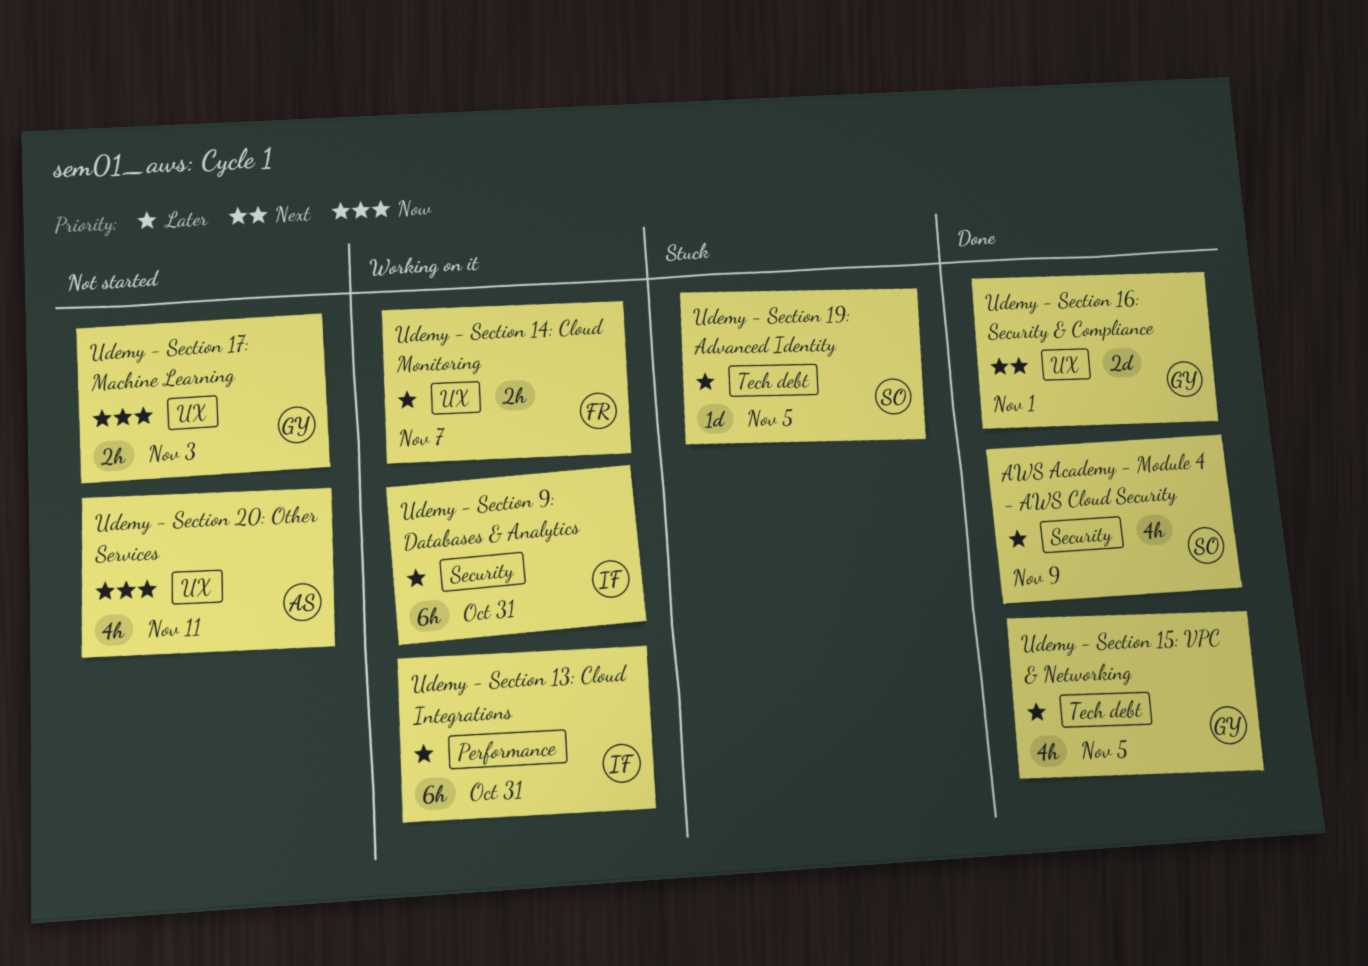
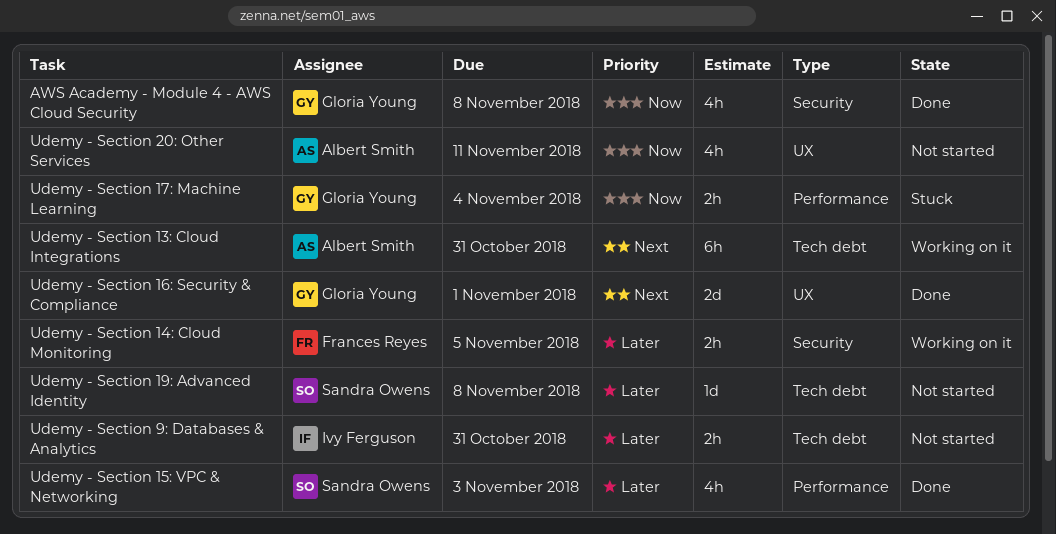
AWS Academy - Module 4 - AWS Cloud Security, owner: Sandra Owens -> Gloria Young
AWS Academy - Module 4 - AWS Cloud Security, priority: Later -> Now
AWS Academy - Module 4 - AWS Cloud Security, due: Nov 9 -> Nov 8
Udemy - Section 13: Cloud Integrations, owner: Ivy Ferguson -> Albert Smith
Udemy - Section 13: Cloud Integrations, priority: Later -> Next
Udemy - Section 13: Cloud Integrations, label: Performance -> Tech debt
Udemy - Section 14: Cloud Monitoring, label: UX -> Security
Udemy - Section 14: Cloud Monitoring, due: Nov 7 -> Nov 5
Udemy - Section 15: VPC & Networking, owner: Gloria Young -> Sandra Owens
Udemy - Section 15: VPC & Networking, label: Tech debt -> Performance
Udemy - Section 15: VPC & Networking, due: Nov 5 -> Nov 3
Udemy - Section 17: Machine Learning, status: Not started -> Stuck
Udemy - Section 17: Machine Learning, label: UX -> Performance
Udemy - Section 17: Machine Learning, due: Nov 3 -> Nov 4
Udemy - Section 19: Advanced Identity, status: Stuck -> Not started
Udemy - Section 19: Advanced Identity, due: Nov 5 -> Nov 8
Udemy - Section 9: Databases & Analytics, status: Working on it -> Not started
Udemy - Section 9: Databases & Analytics, label: Security -> Tech debt
Udemy - Section 9: Databases & Analytics, estimate: 6h -> 2h

